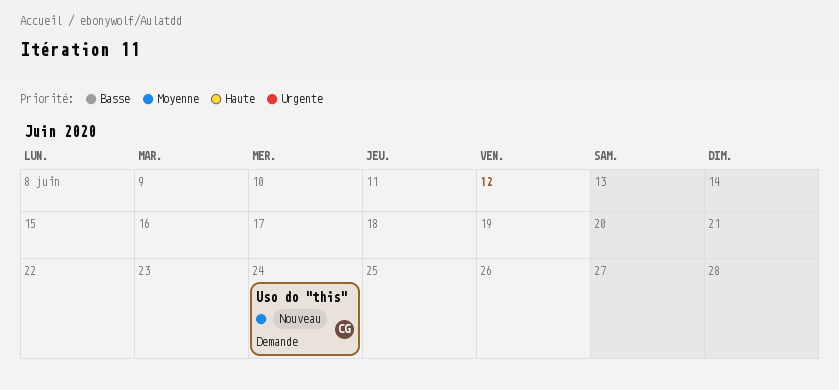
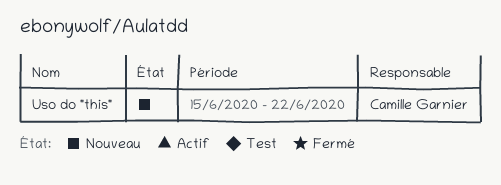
Uso do "this", due: Jun 24 -> Jun 22

